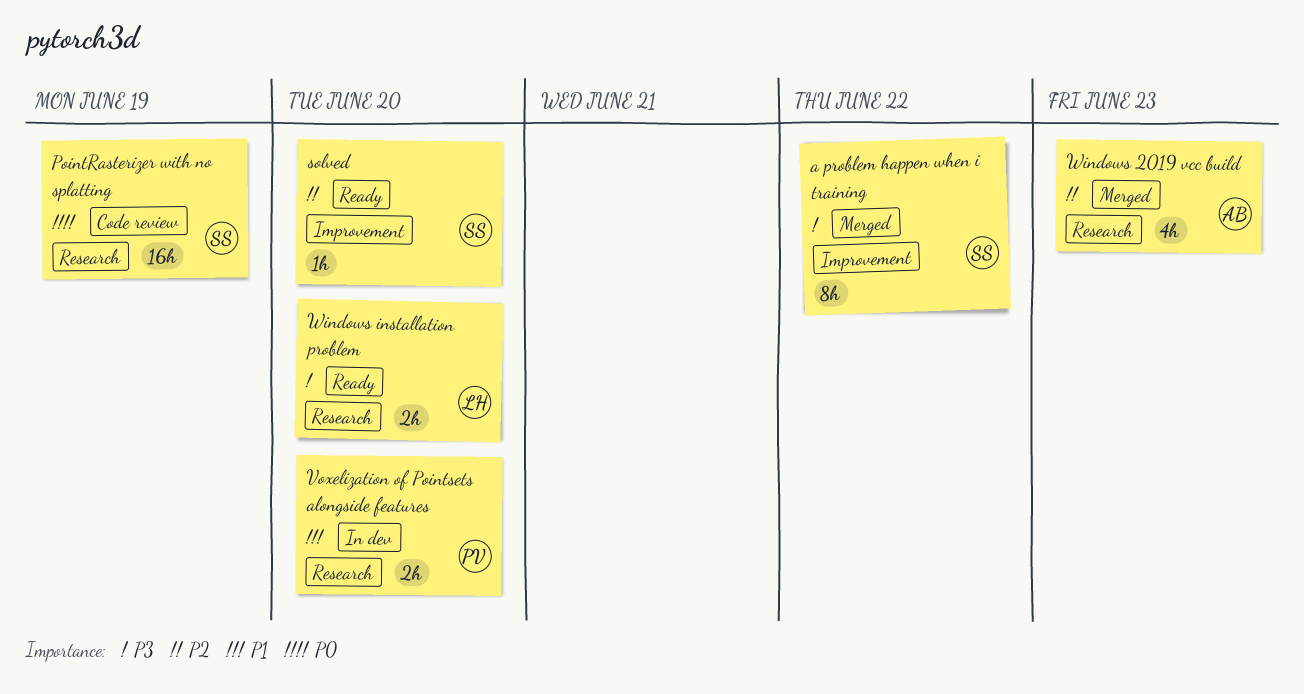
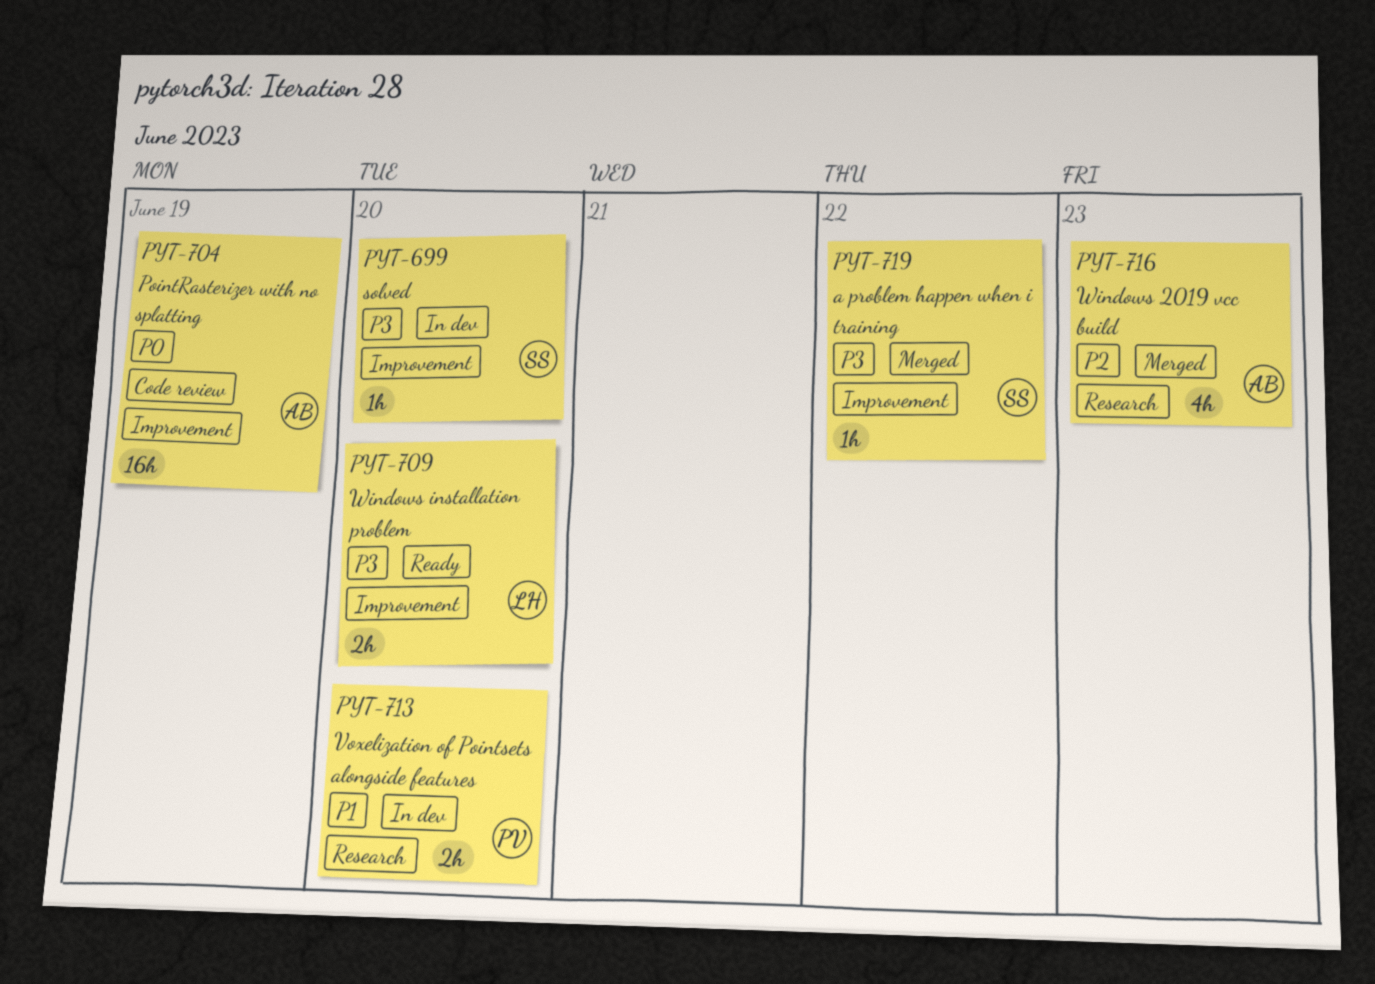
a problem happen when i training, estimate: 8h -> 1h
PointRasterizer with no splatting, owner: SS -> AB
PointRasterizer with no splatting, label: Research -> Improvement
solved, status: Ready -> In dev
solved, priority: P2 -> P3
Windows installation problem, label: Research -> Improvement

